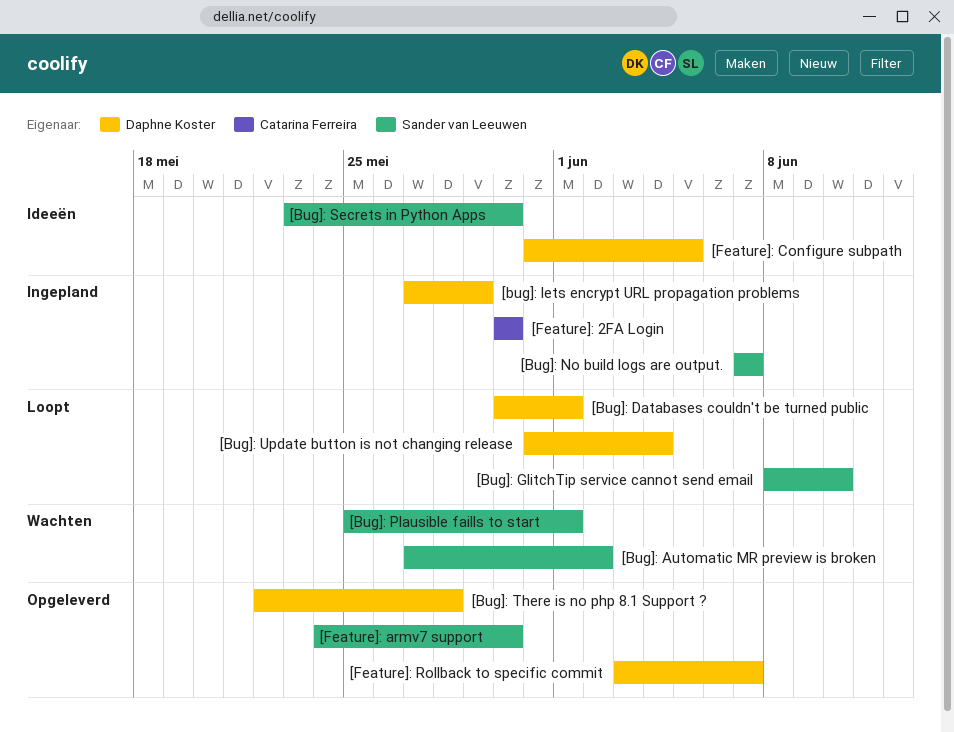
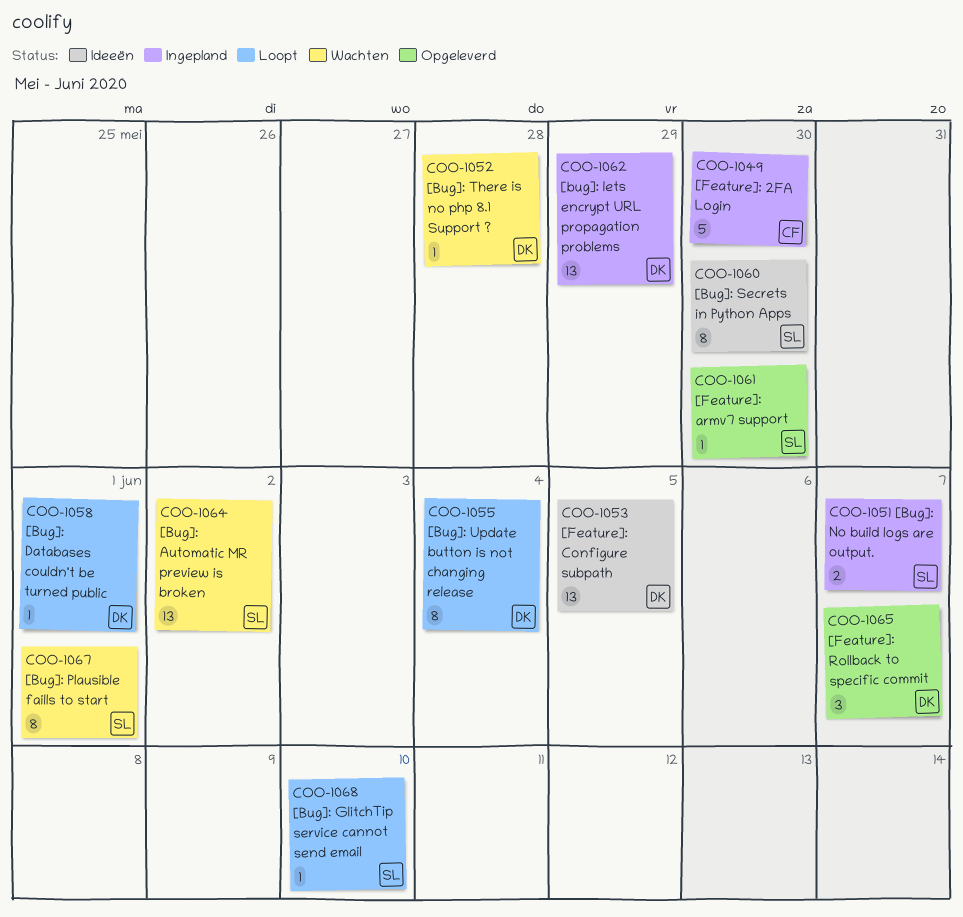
[Bug]: There is no php 8.1 Support ?, status: Opgeleverd -> Wachten

